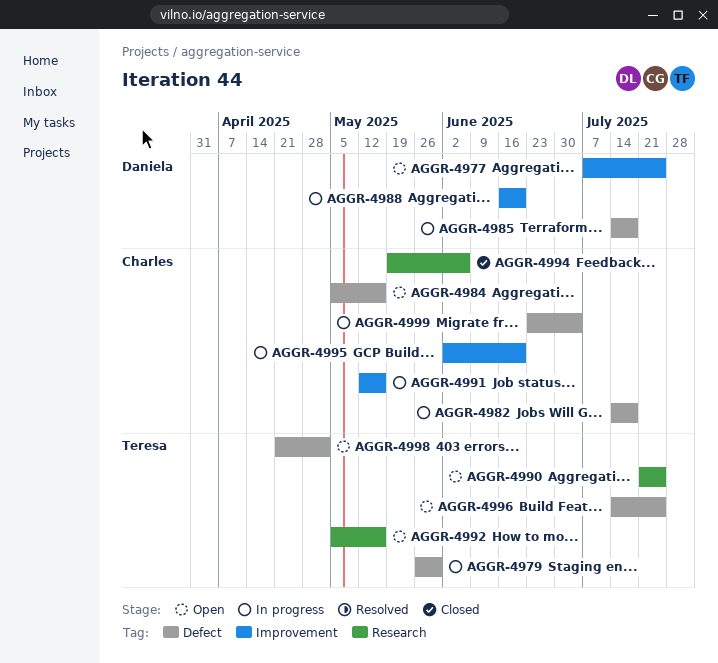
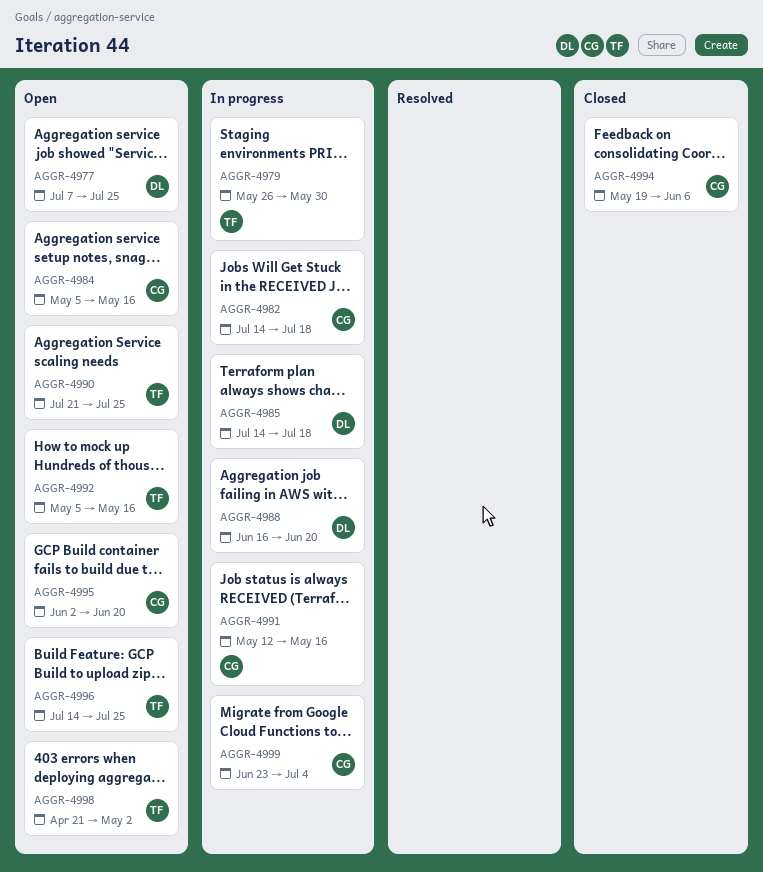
AGGR-4995, status: In progress -> Open

